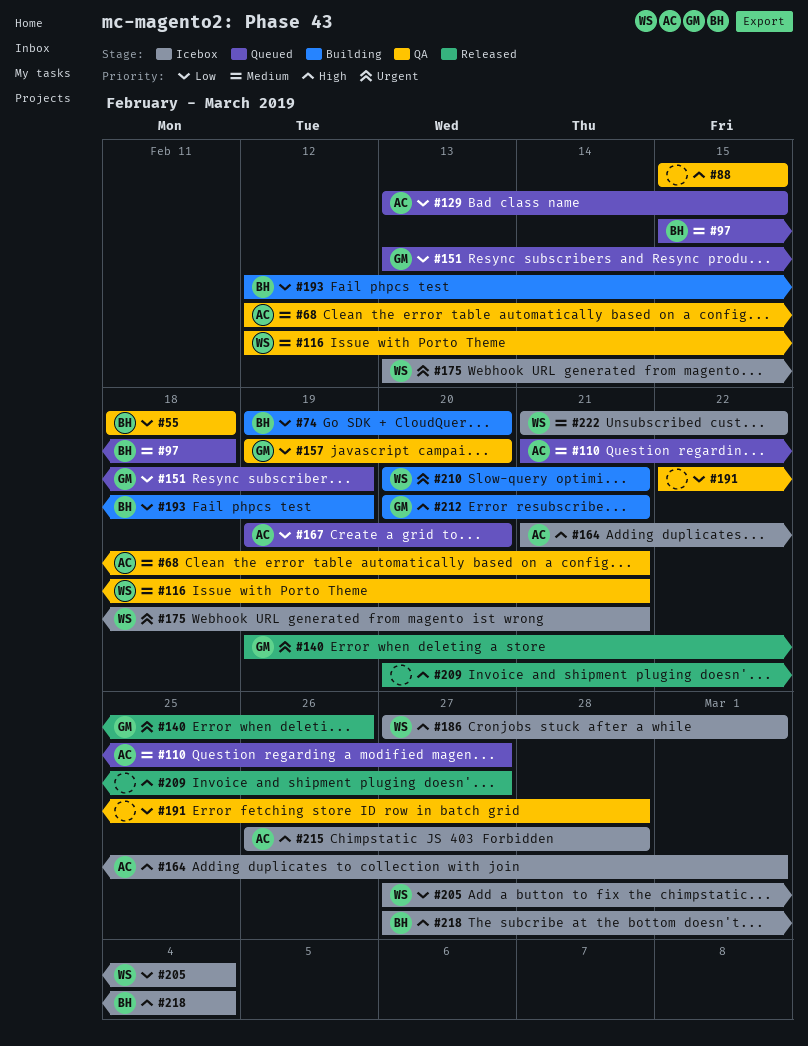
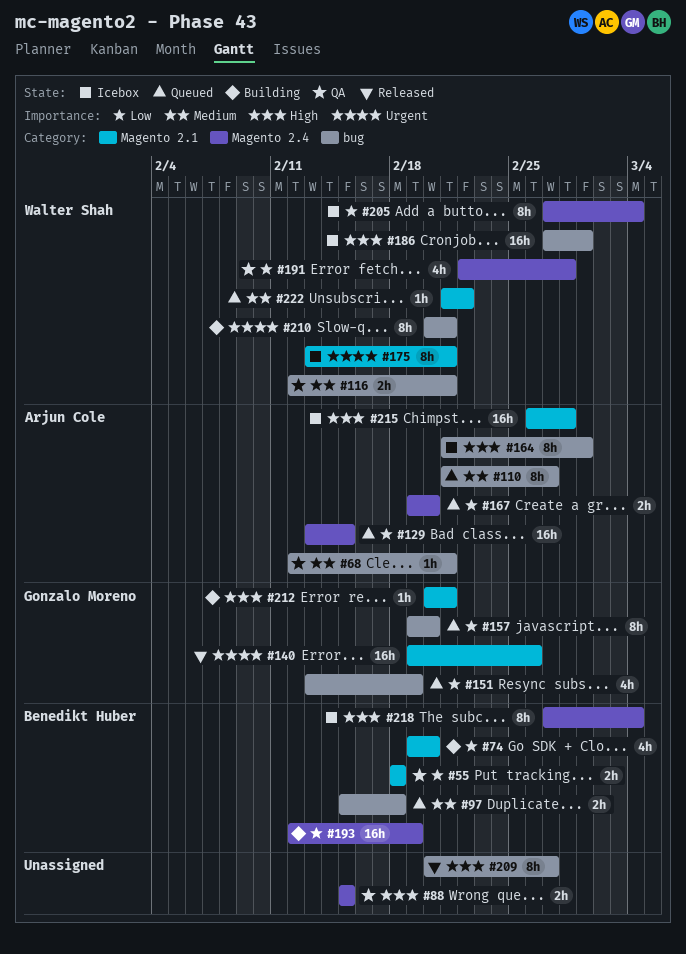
#157, status: QA -> Queued
#191, owner: none -> Walter Shah
#222, status: Icebox -> Queued

